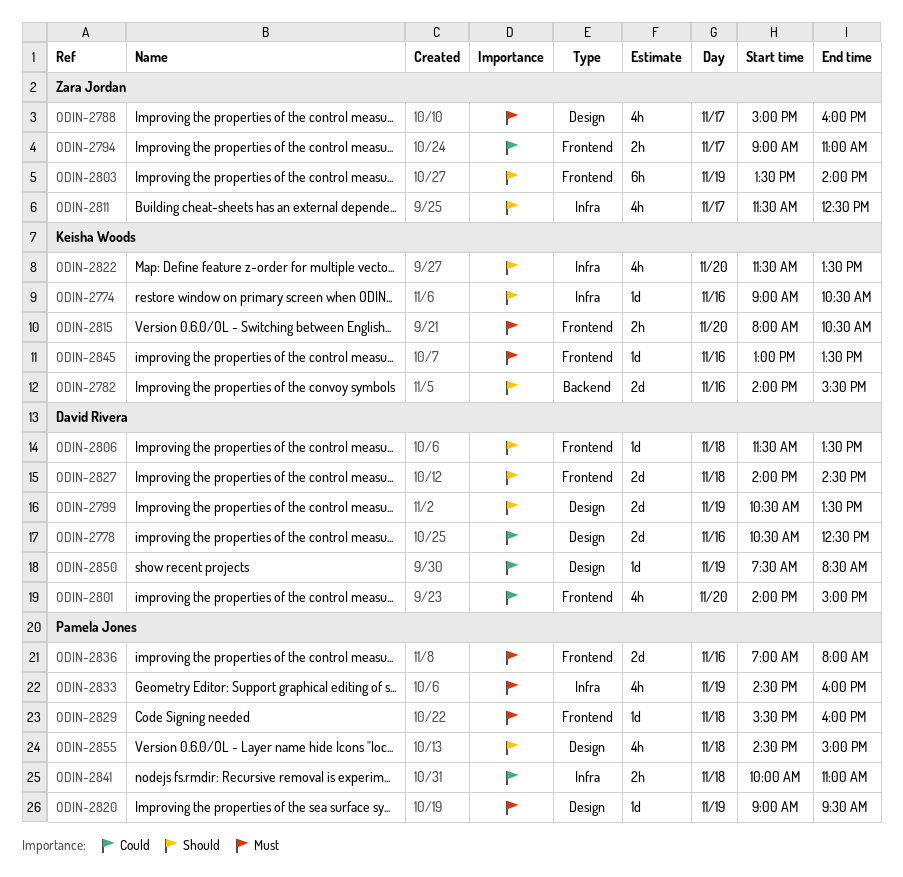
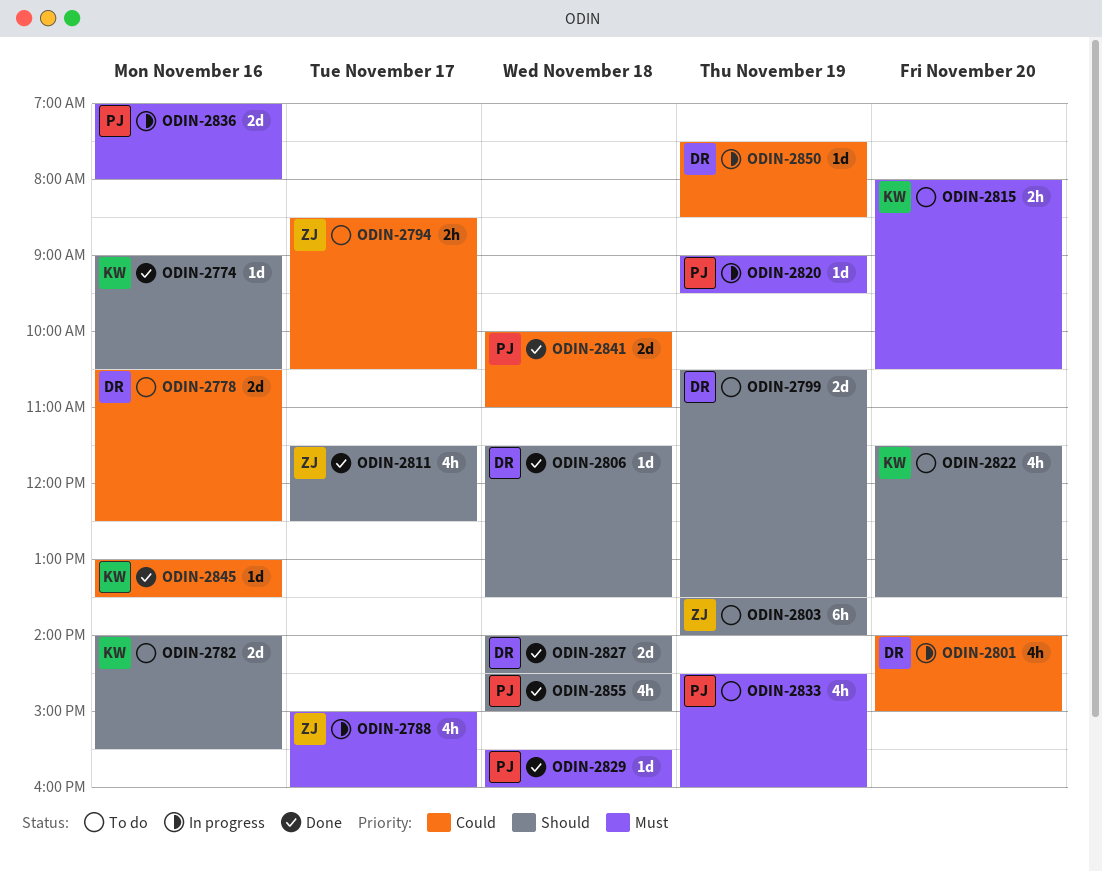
ODIN-2794, begins: 09:00 -> 08:30
ODIN-2794, ends: 11:00 -> 10:30
ODIN-2841, estimate: 2h -> 2d
ODIN-2845, priority: Must -> Could

